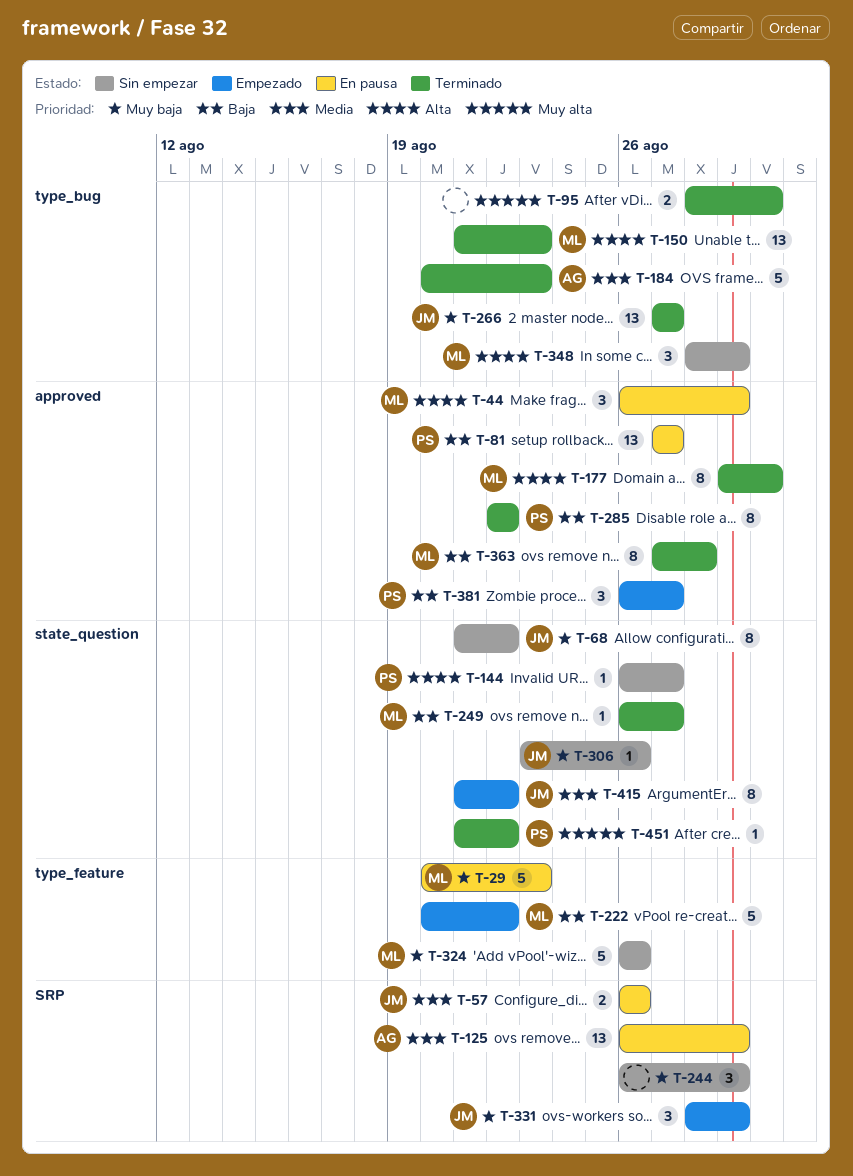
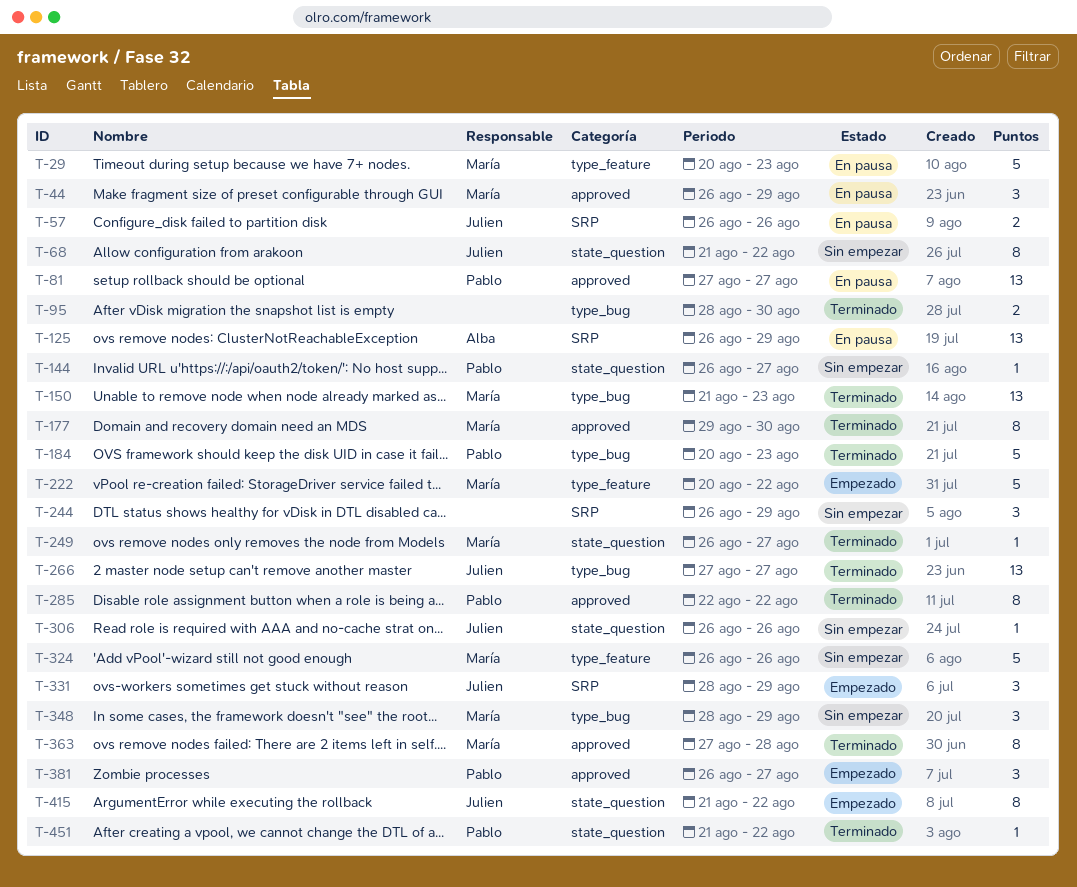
T-184, owner: Alba -> Pablo
T-306, start: Aug 23 -> Aug 26

